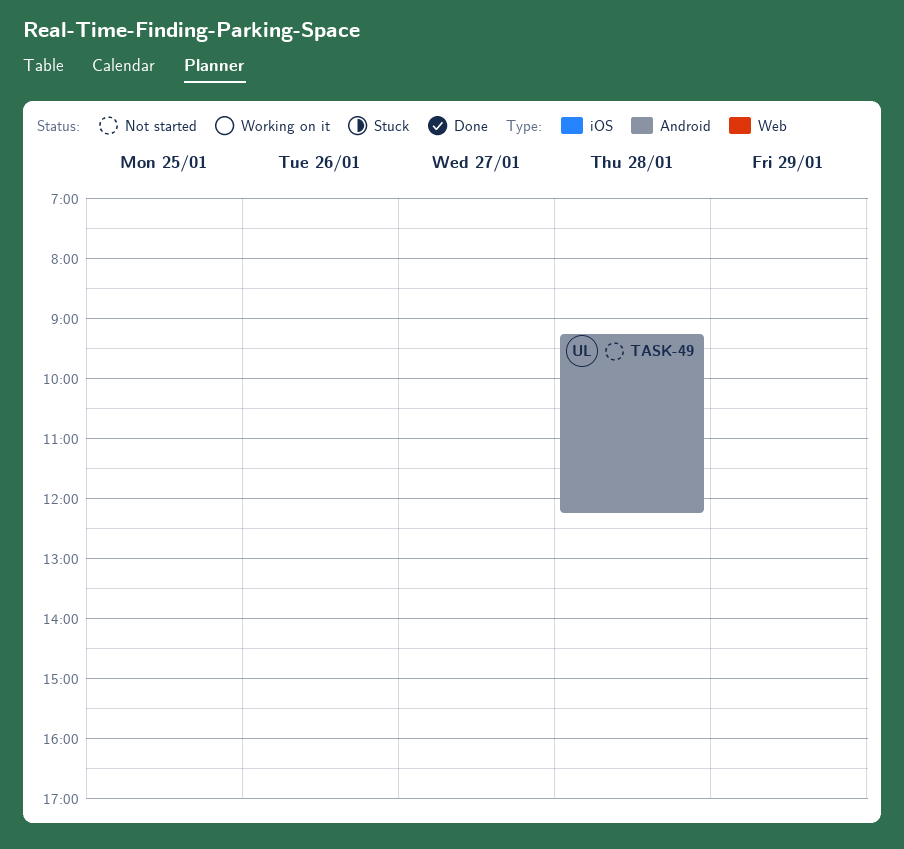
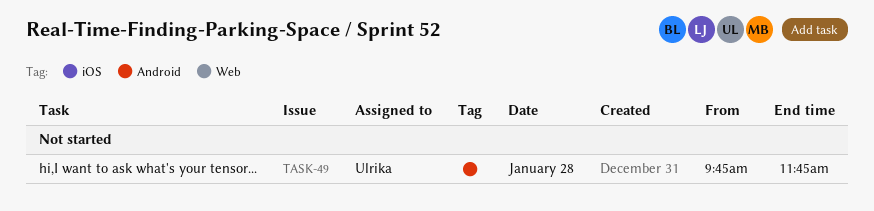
TASK-49, begins: 09:15 -> 09:45
TASK-49, ends: 12:15 -> 11:45

